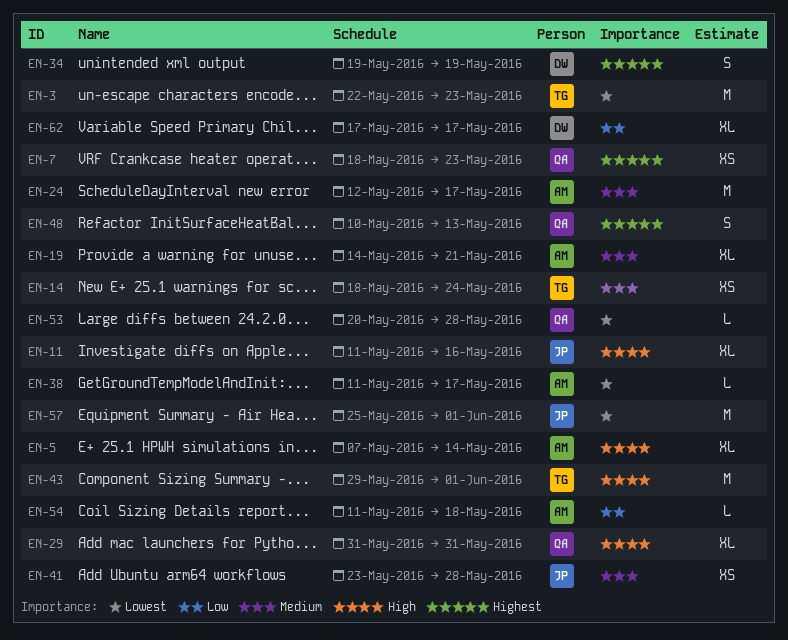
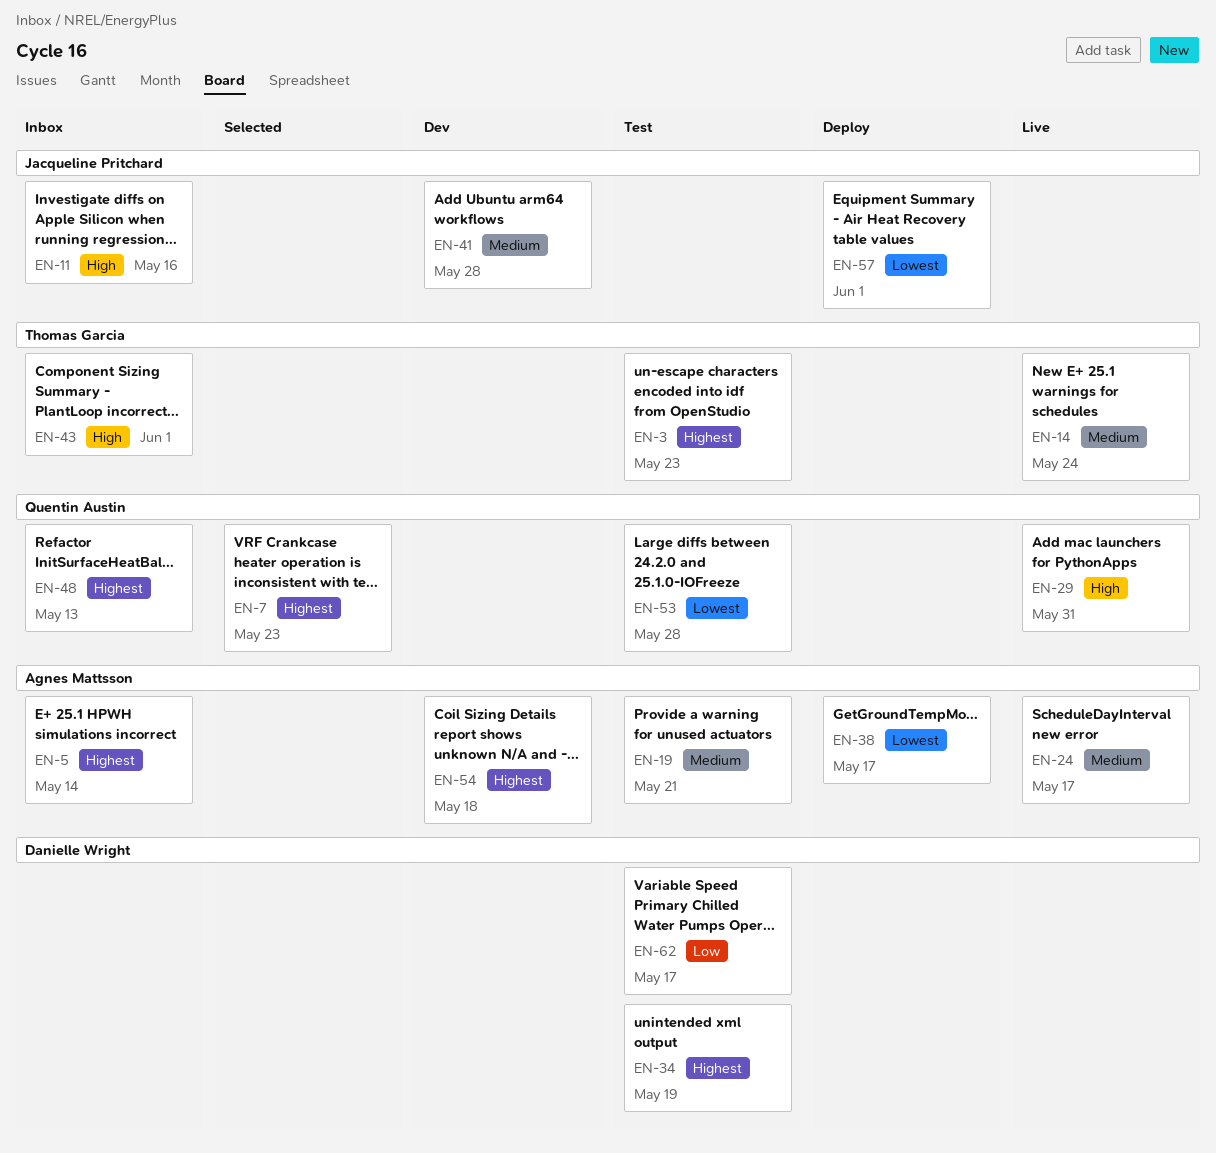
EN-3, priority: Lowest -> Highest
EN-5, priority: High -> Highest
EN-54, priority: Low -> Highest

